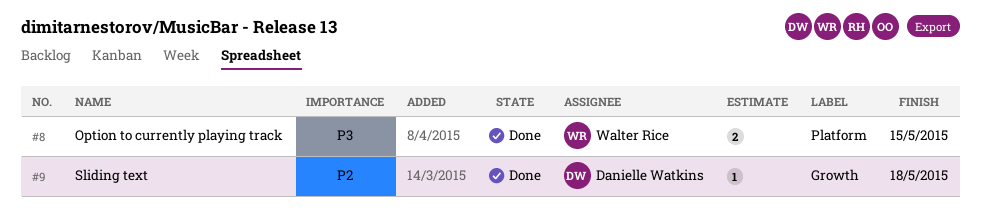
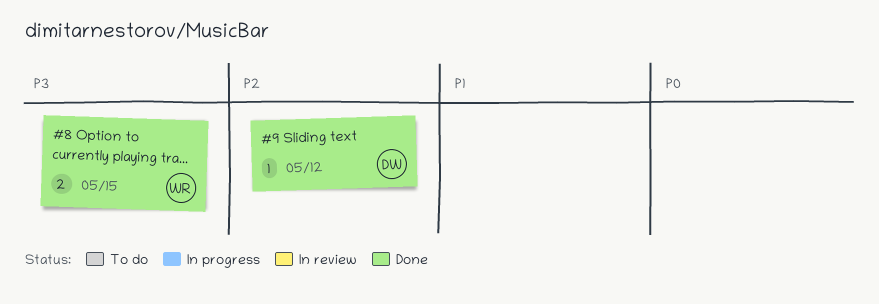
#9, due: May 18 -> May 12

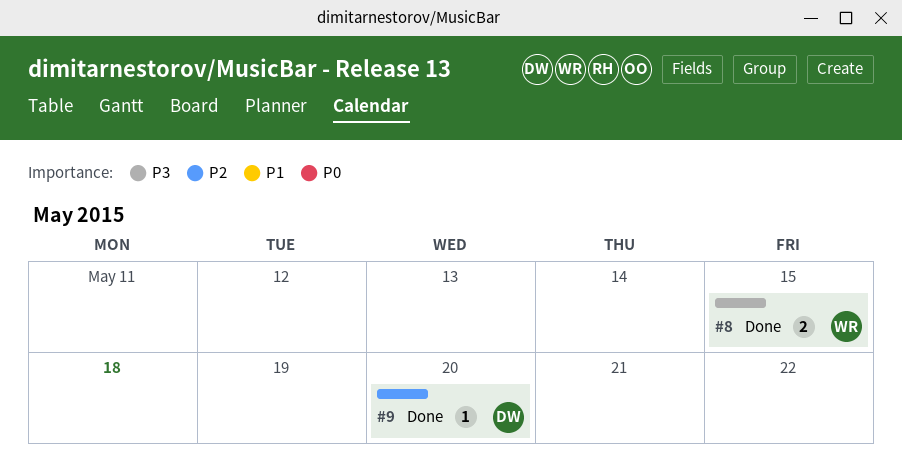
#9, due: May 12 -> May 20

